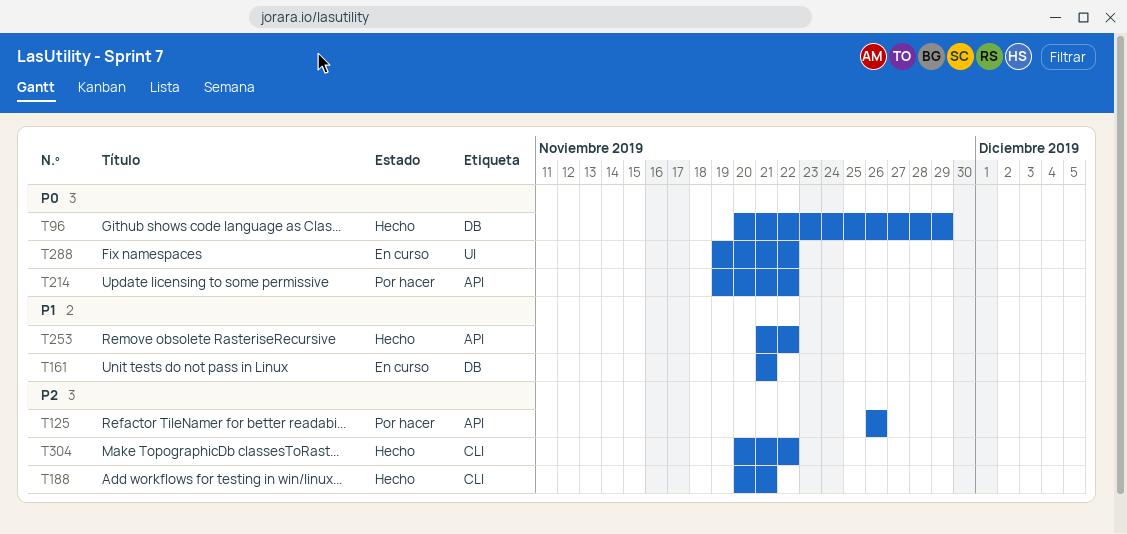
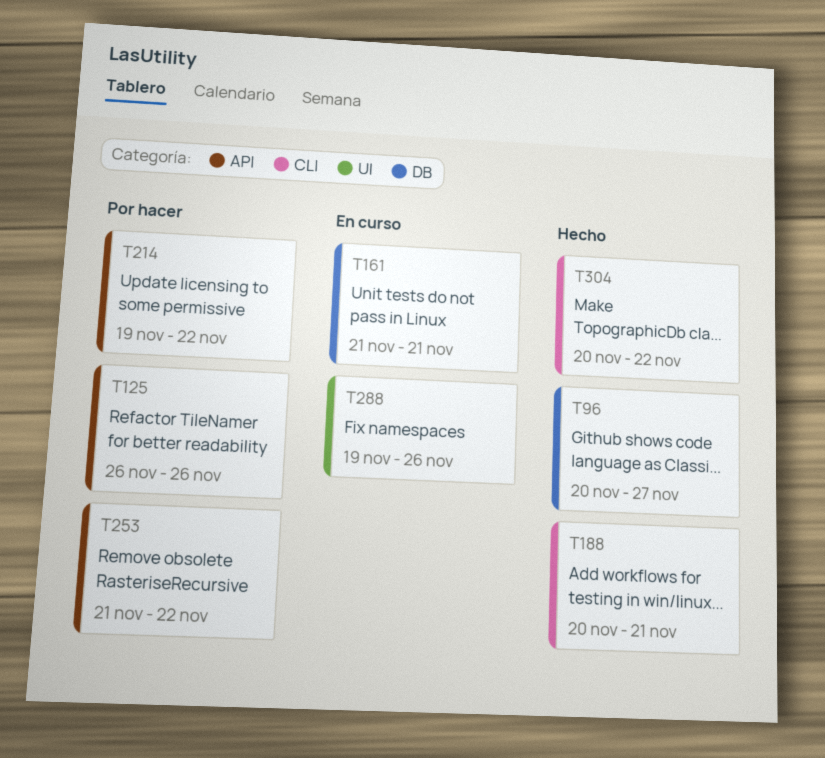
T96, due: Nov 29 -> Nov 27
T253, status: Hecho -> Por hacer
T288, due: Nov 22 -> Nov 26

